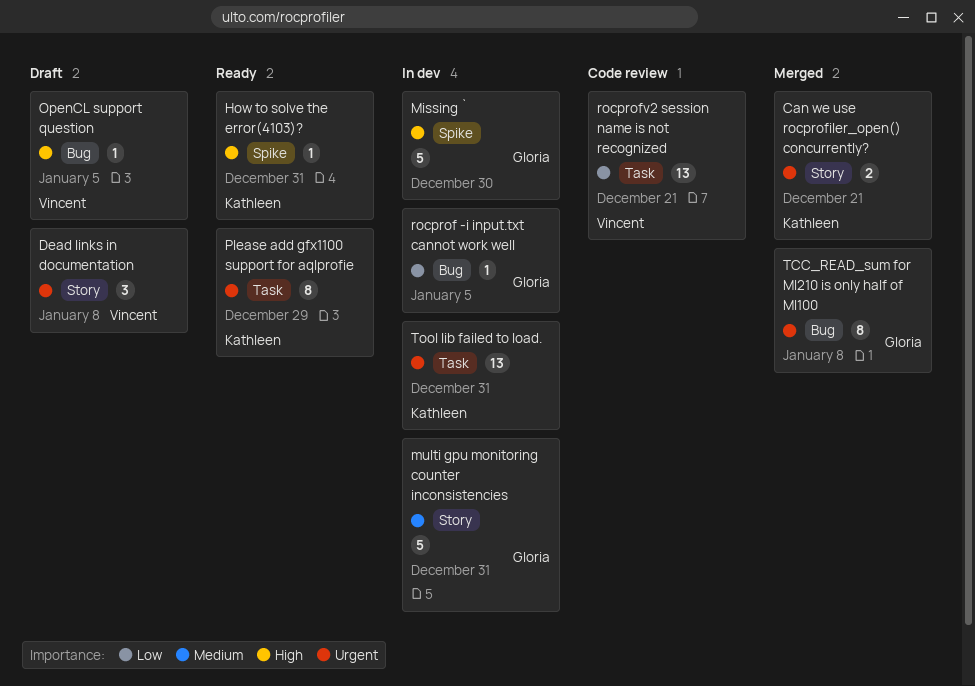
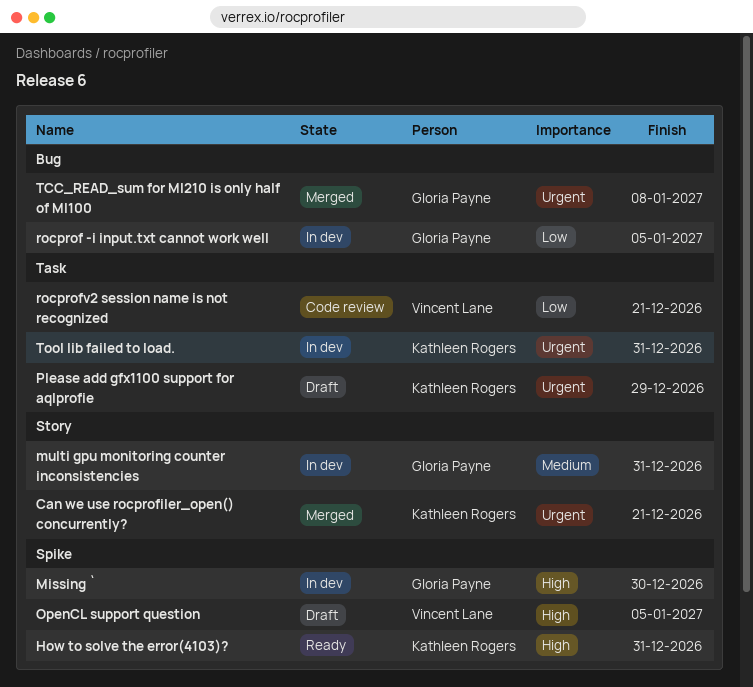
Dead links in documentation: present -> none
OpenCL support question, label: Bug -> Spike
Please add gfx1100 support for aqlprofie, status: Ready -> Draft

